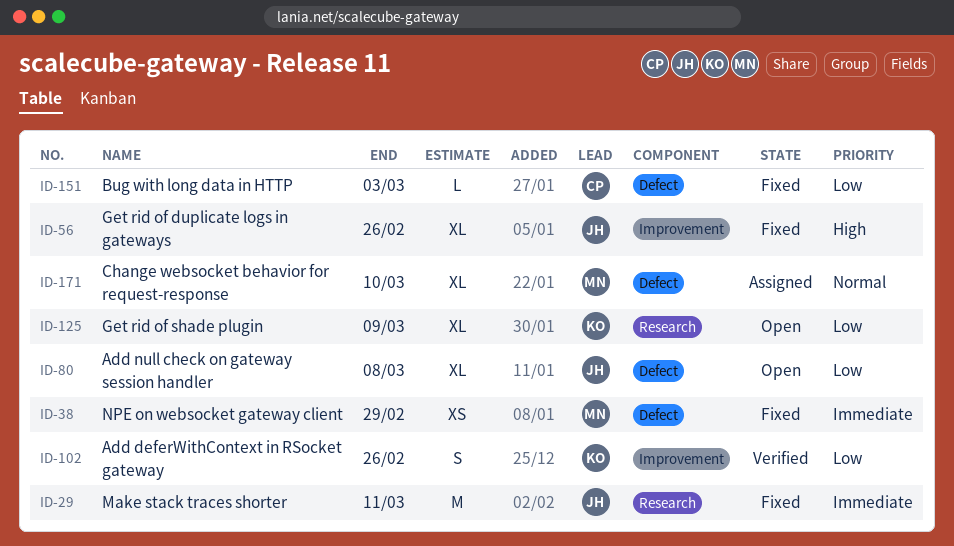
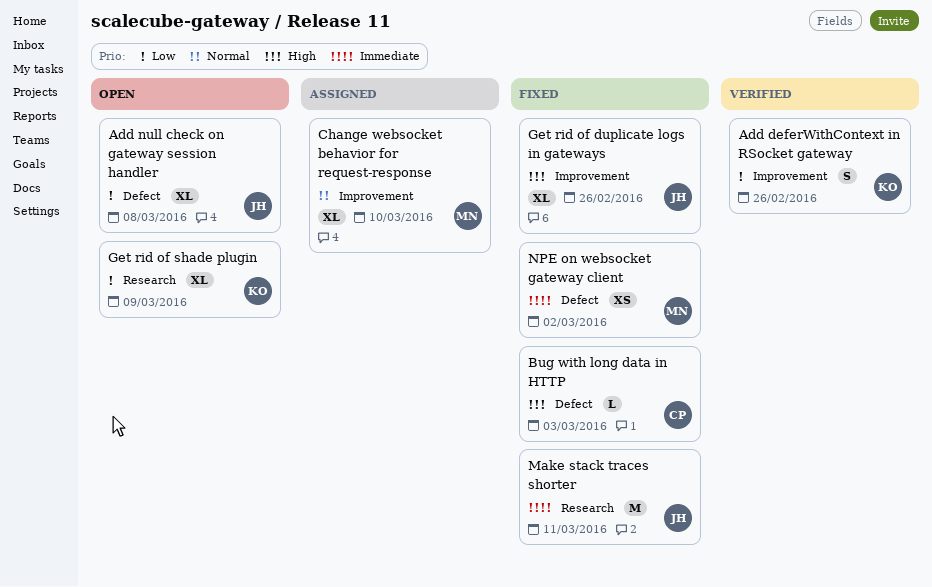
Bug with long data in HTTP, priority: Low -> High
Change websocket behavior for request-response, label: Defect -> Improvement
NPE on websocket gateway client, due: Feb 29 -> Mar 2

